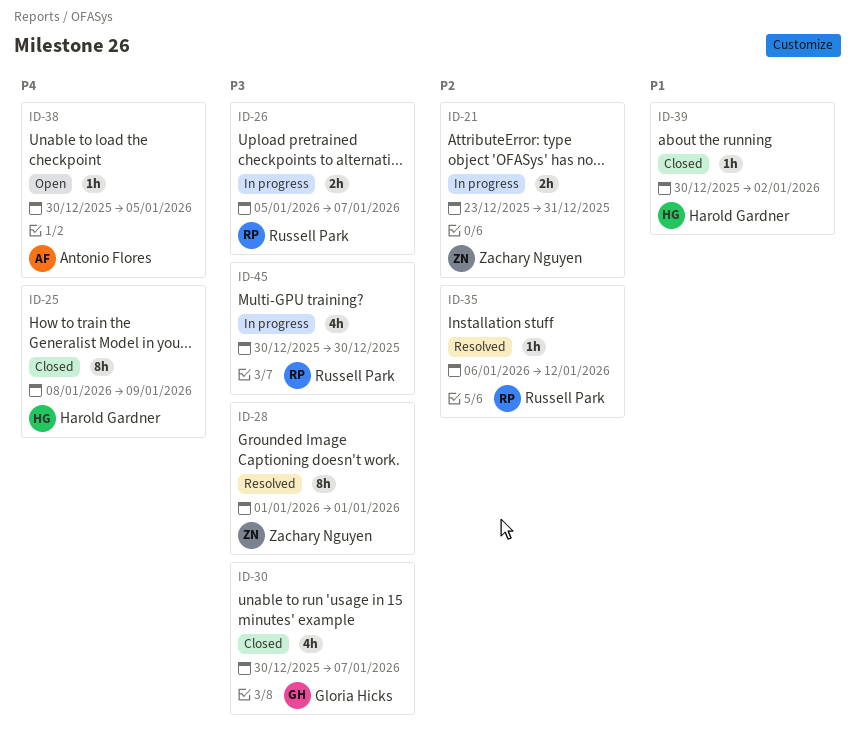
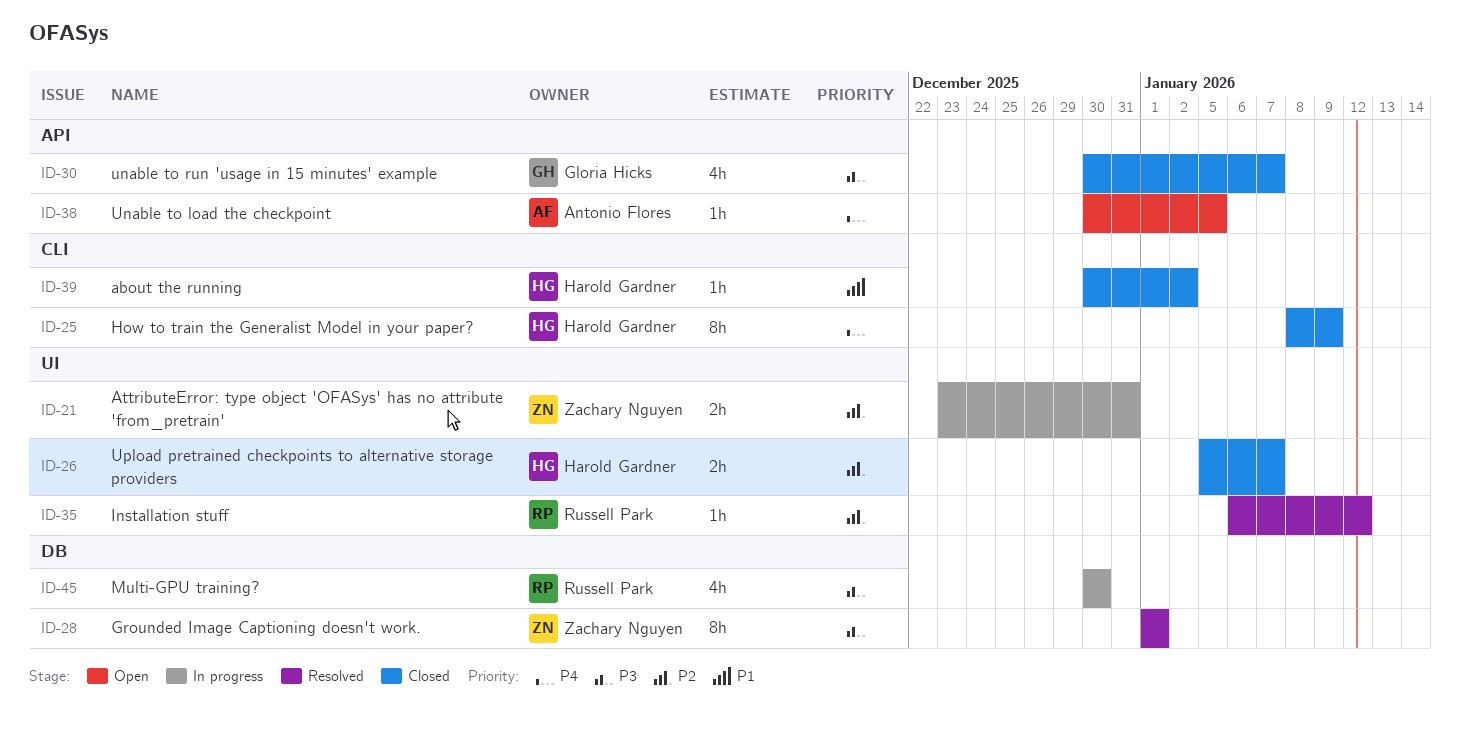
ID-26, status: In progress -> Closed
ID-26, owner: Russell Park -> Harold Gardner
ID-26, priority: P3 -> P2

